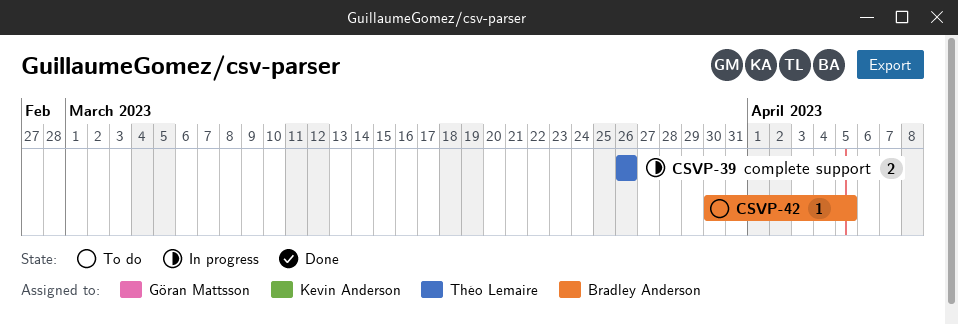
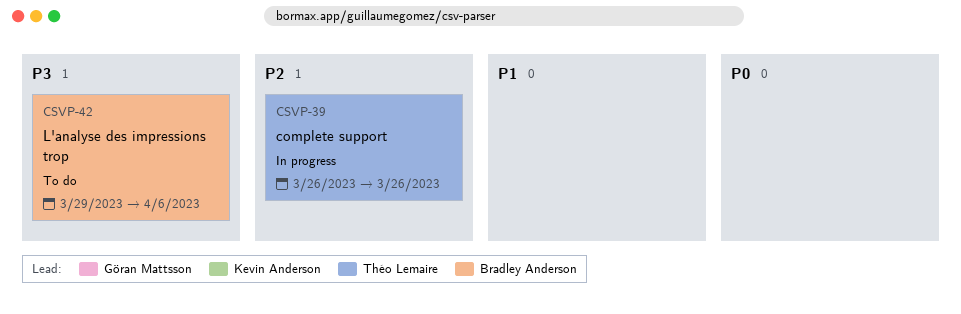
CSVP-42, start: Mar 30 -> Mar 29
CSVP-42, due: Apr 5 -> Apr 6

